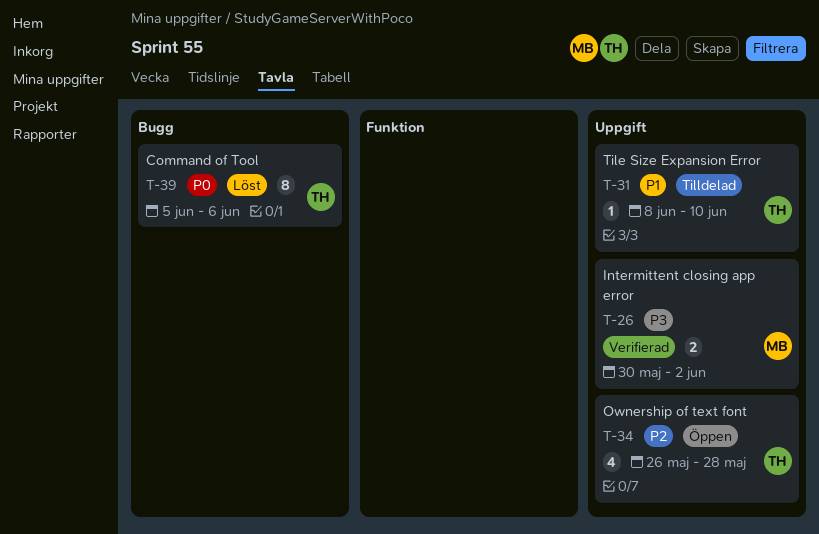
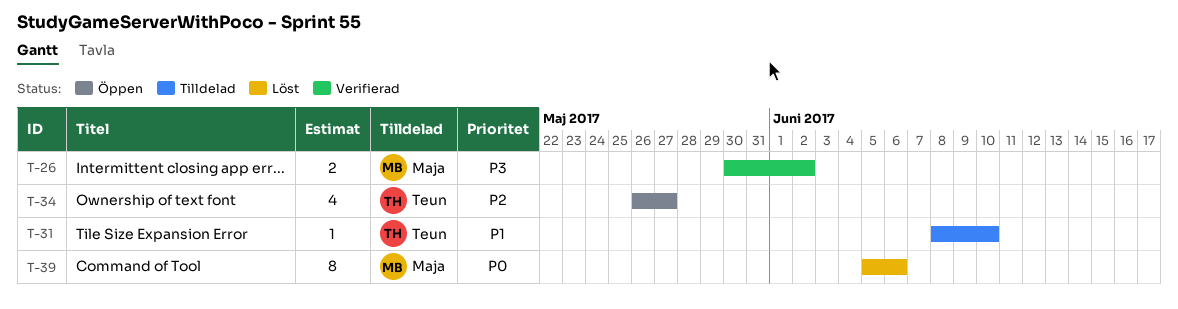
T-34, due: May 28 -> May 27
T-39, owner: Teun -> Maja

